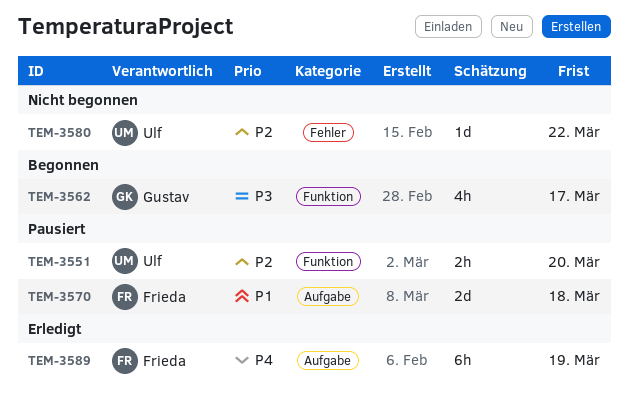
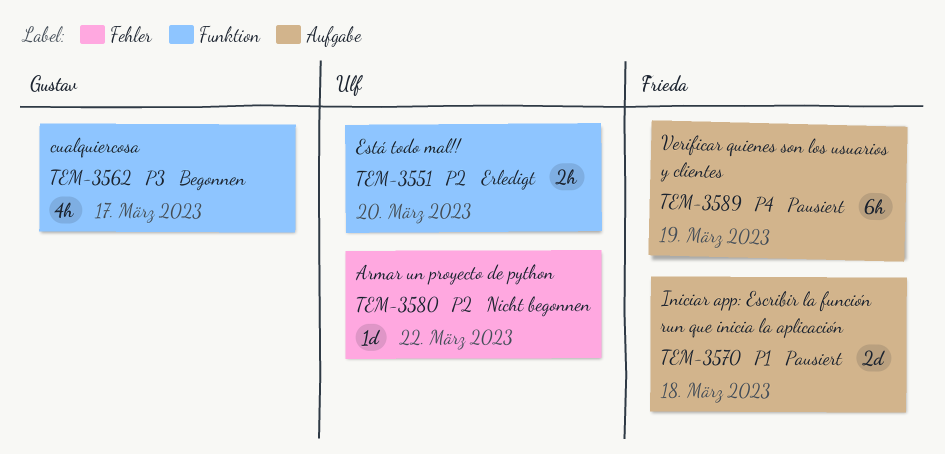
TEM-3551, status: Pausiert -> Erledigt
TEM-3589, status: Erledigt -> Pausiert

